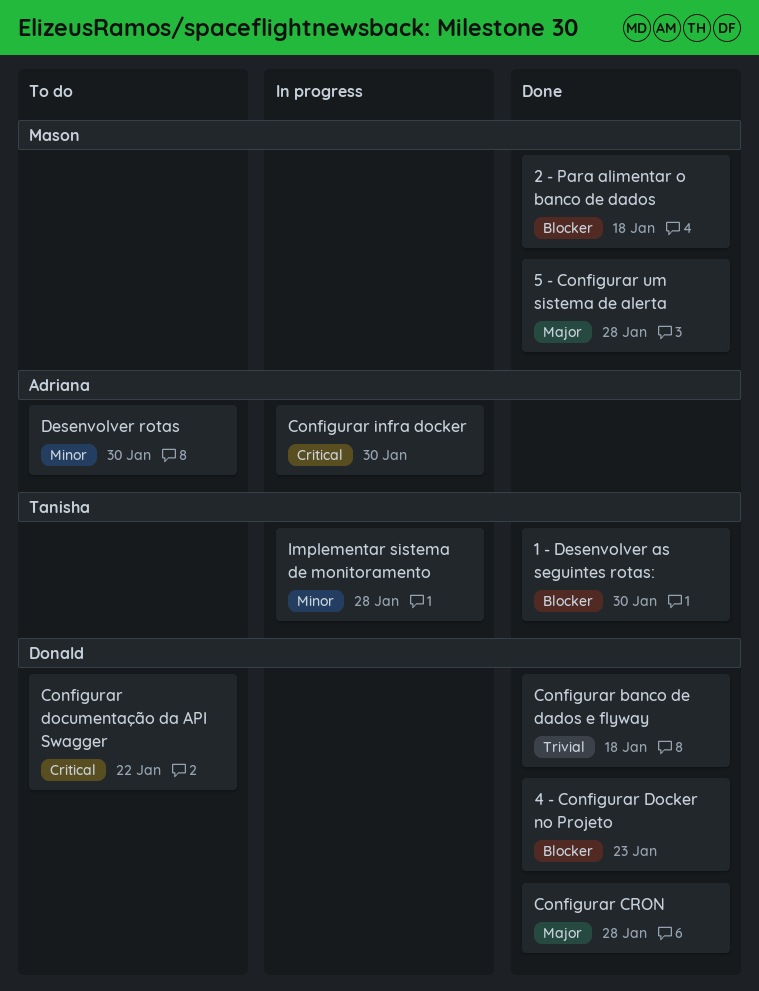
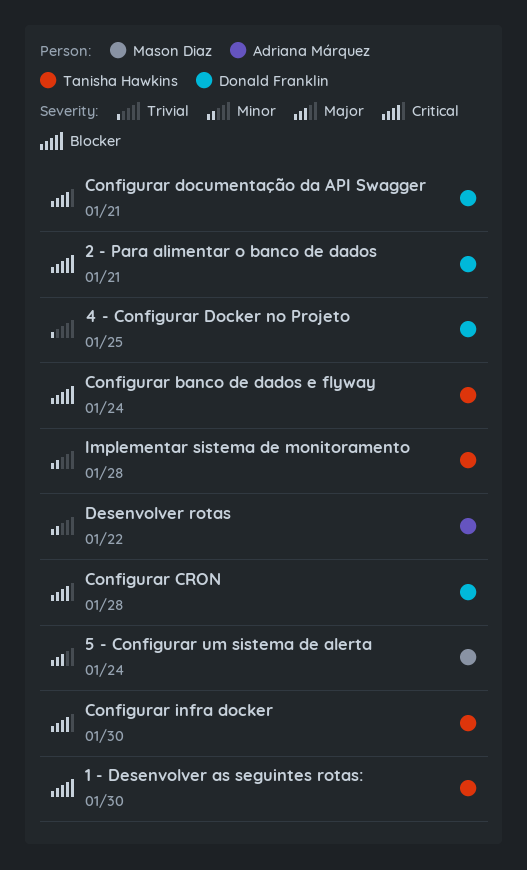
2 - Para alimentar o banco de dados, owner: Mason Diaz -> Donald Franklin
2 - Para alimentar o banco de dados, due: Jan 18 -> Jan 21
4 - Configurar Docker no Projeto, priority: Blocker -> Trivial
4 - Configurar Docker no Projeto, due: Jan 23 -> Jan 25
5 - Configurar um sistema de alerta, due: Jan 28 -> Jan 24
Configurar banco de dados e flyway, owner: Donald Franklin -> Tanisha Hawkins
Configurar banco de dados e flyway, priority: Trivial -> Blocker
Configurar banco de dados e flyway, due: Jan 18 -> Jan 24
Configurar CRON, priority: Major -> Critical
Configurar documentação da API Swagger, due: Jan 22 -> Jan 21
Configurar infra docker, owner: Adriana Márquez -> Tanisha Hawkins
Desenvolver rotas, due: Jan 30 -> Jan 22

